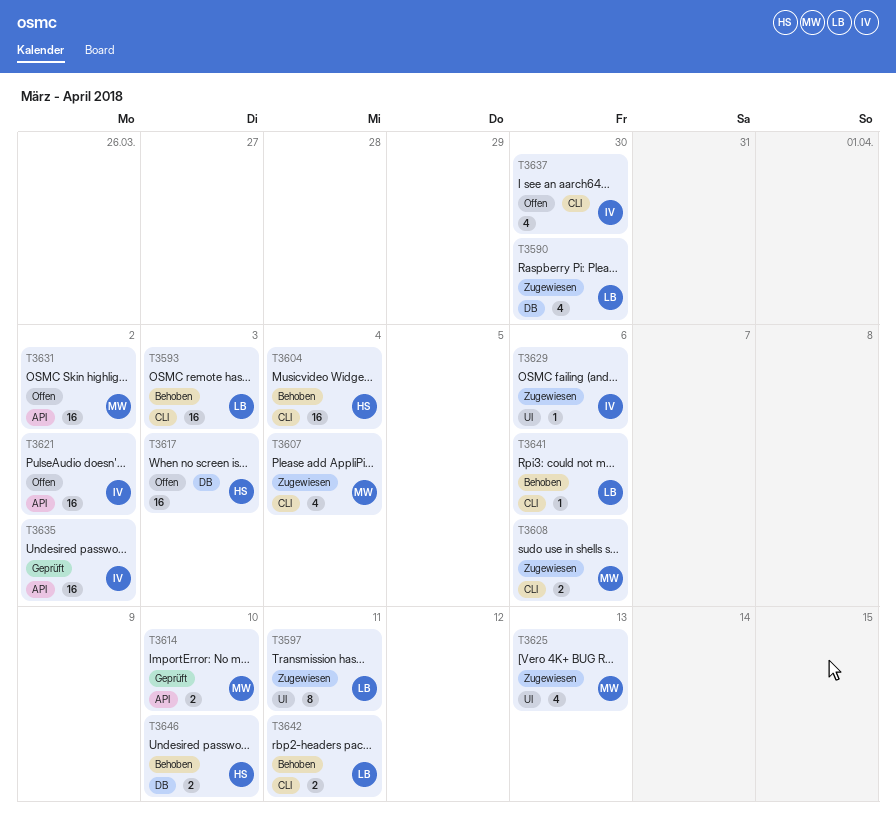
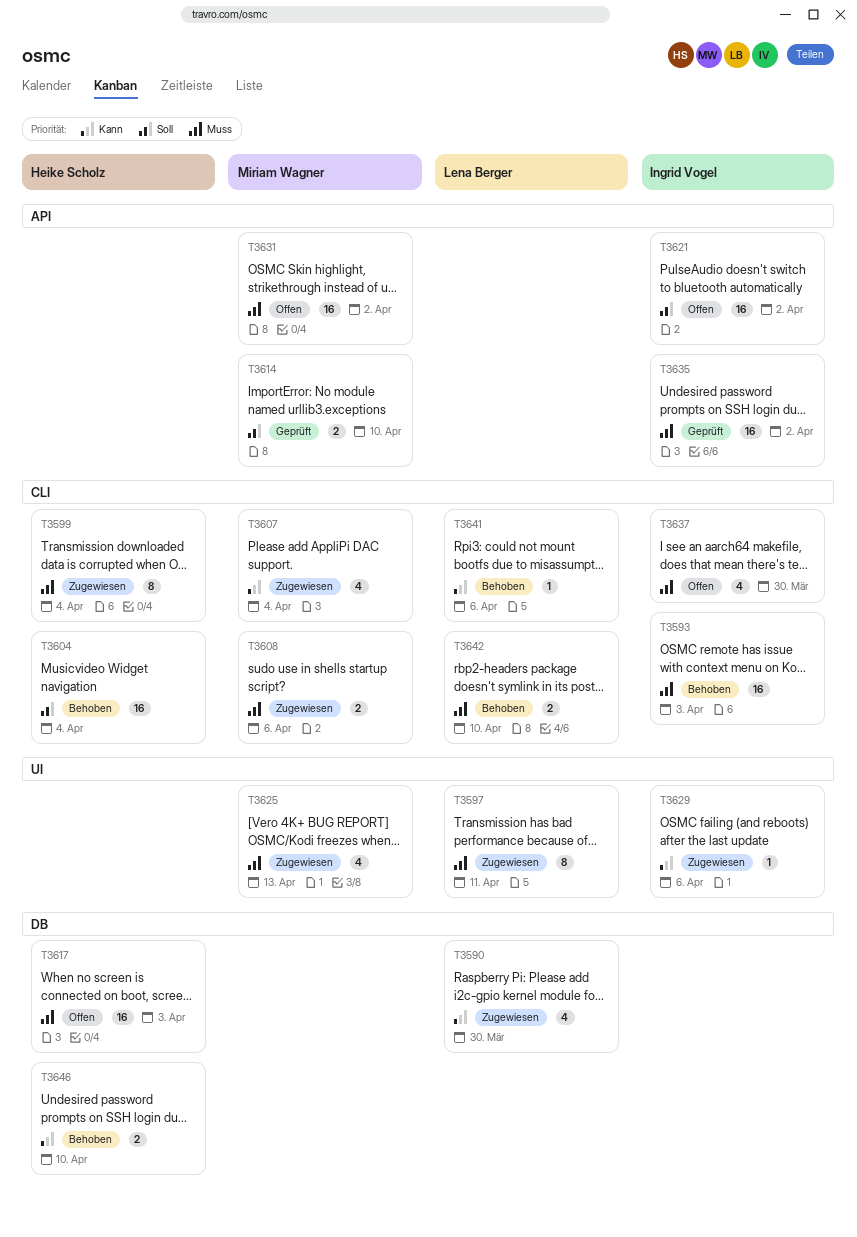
T3593, owner: Lena Berger -> Ingrid Vogel
T3599: none -> present
T3642, due: Apr 11 -> Apr 10

